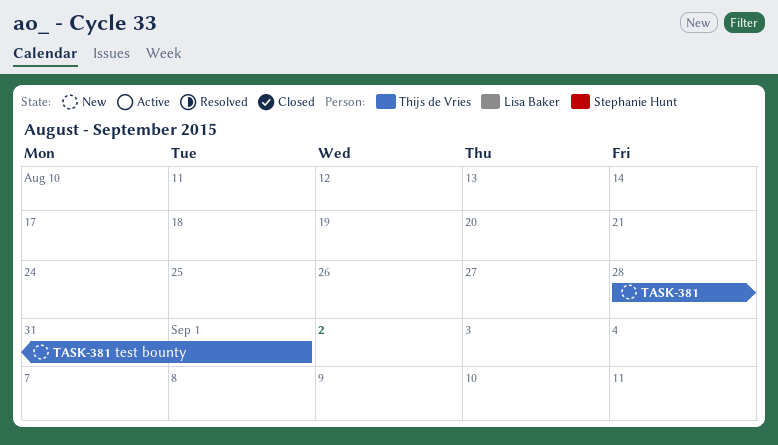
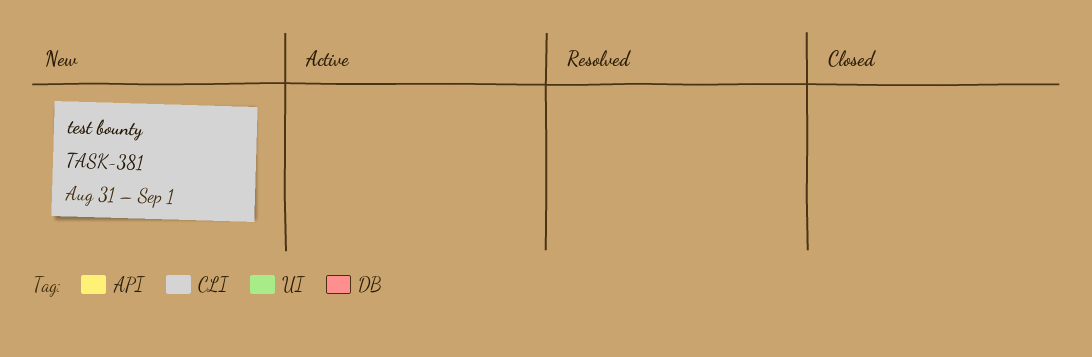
TASK-381, start: Aug 28 -> Aug 31

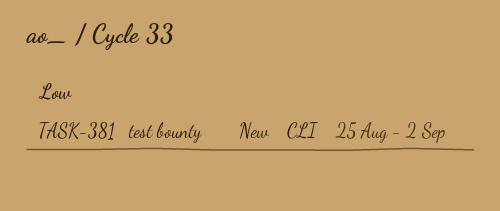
TASK-381, start: Aug 31 -> Aug 25
TASK-381, due: Sep 1 -> Sep 2

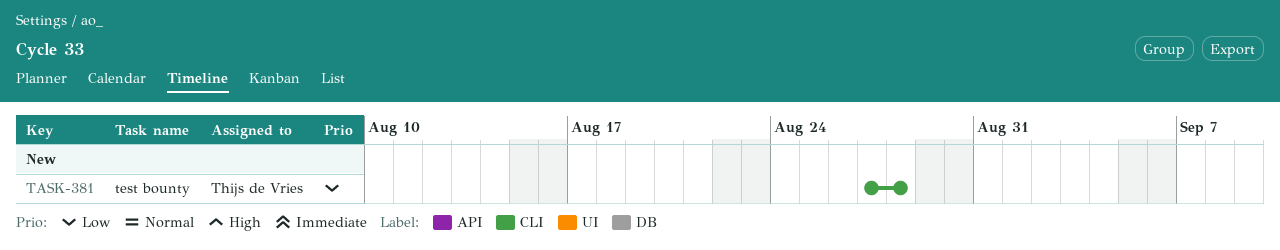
TASK-381, start: Aug 25 -> Aug 27
TASK-381, due: Sep 2 -> Aug 28

